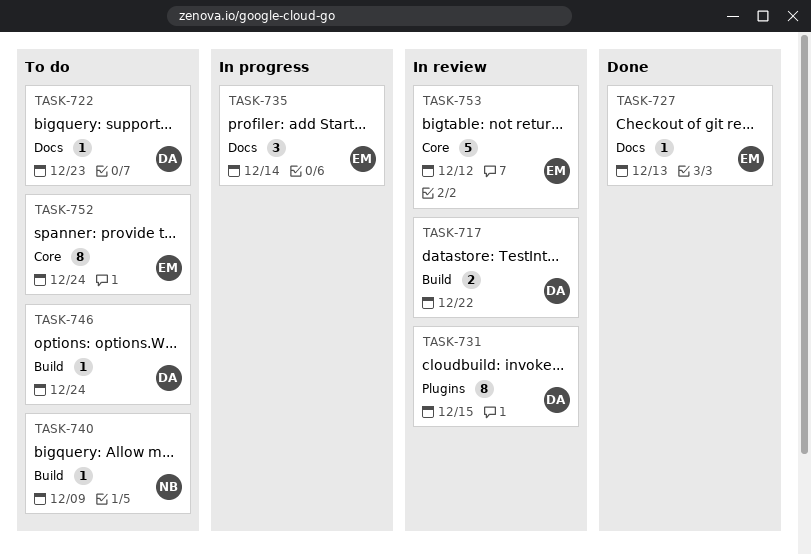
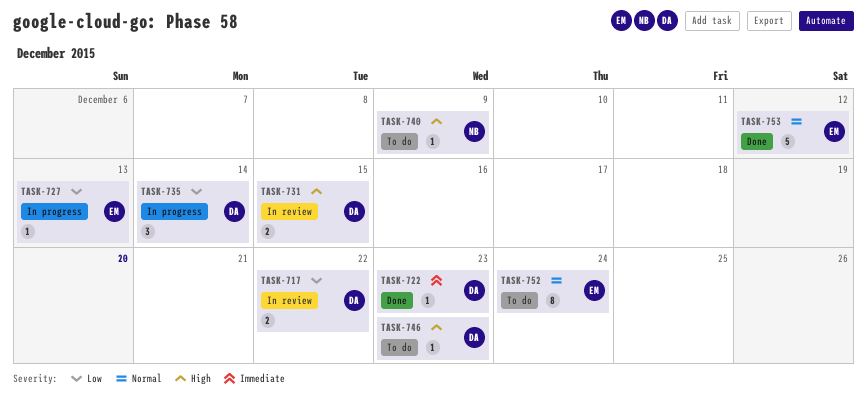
TASK-722, status: To do -> Done
TASK-727, status: Done -> In progress
TASK-731, estimate: 8 -> 2
TASK-735, owner: EM -> DA
TASK-746, due: Dec 24 -> Dec 23
TASK-753, status: In review -> Done

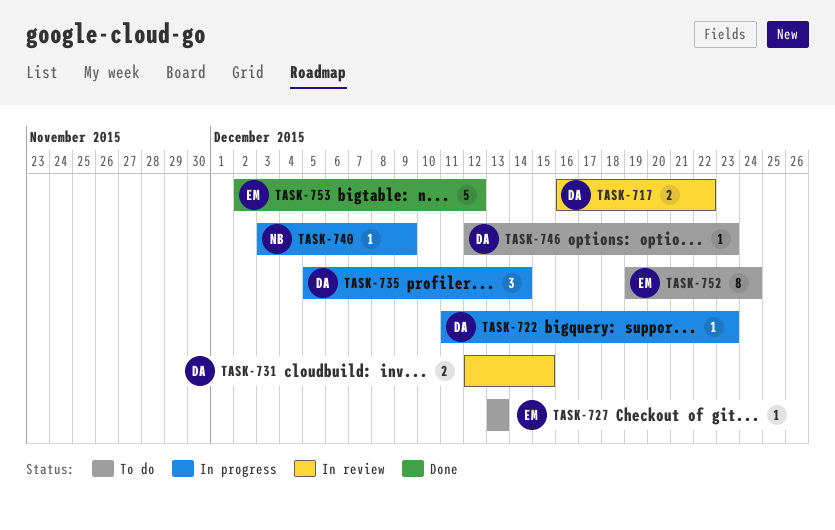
TASK-722, status: Done -> In progress
TASK-727, status: In progress -> To do
TASK-740, status: To do -> In progress

